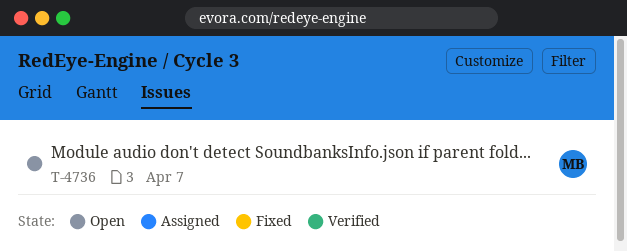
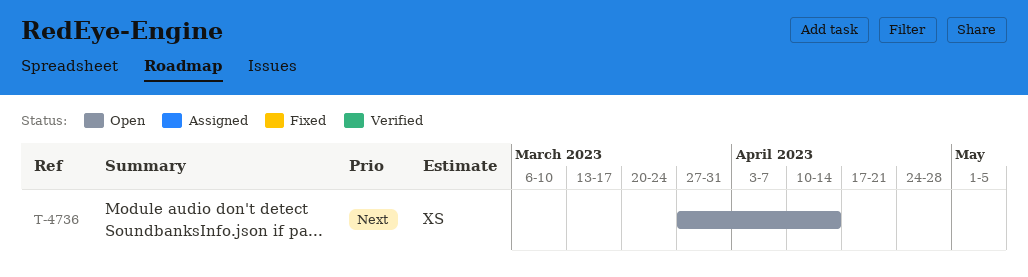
T-4736, due: Apr 7 -> Apr 14

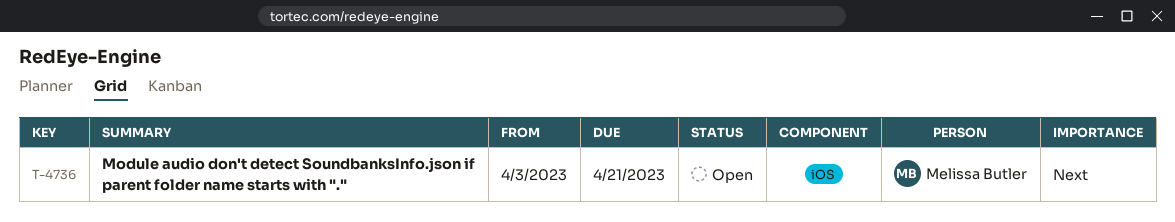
T-4736, start: Mar 27 -> Apr 3
T-4736, due: Apr 14 -> Apr 21

